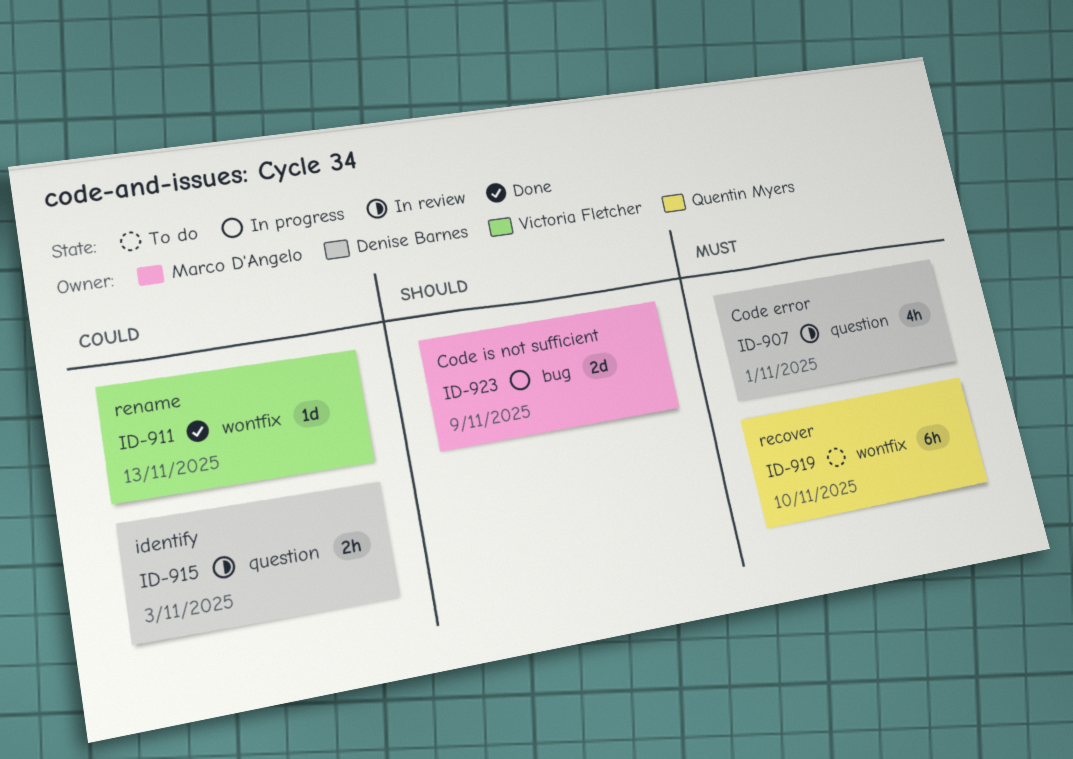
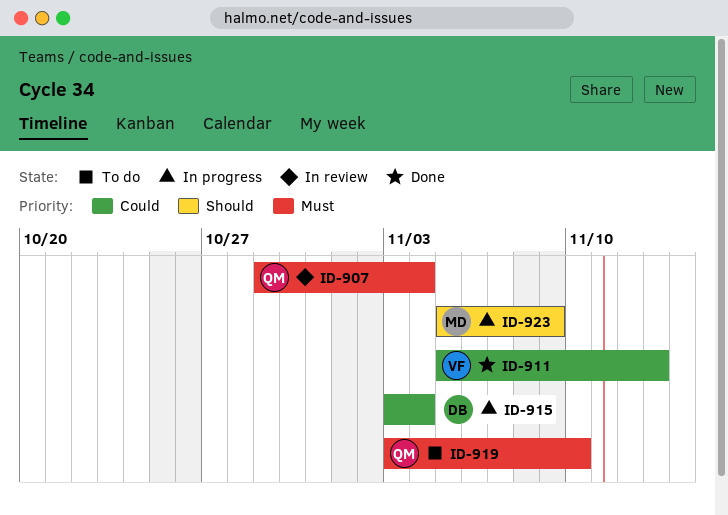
ID-907, owner: Denise Barnes -> Quentin Myers
ID-907, due: Nov 1 -> Nov 4
ID-915, status: In review -> In progress
ID-915, due: Nov 3 -> Nov 4

